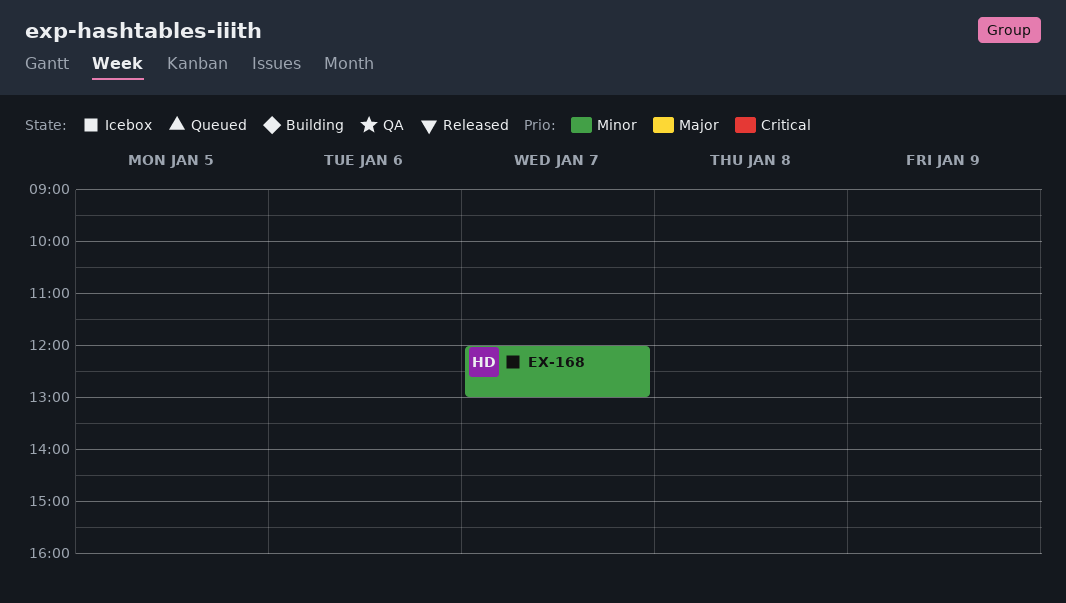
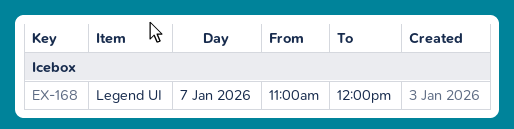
EX-168, begins: 12:00 -> 11:00
EX-168, ends: 13:00 -> 12:00

